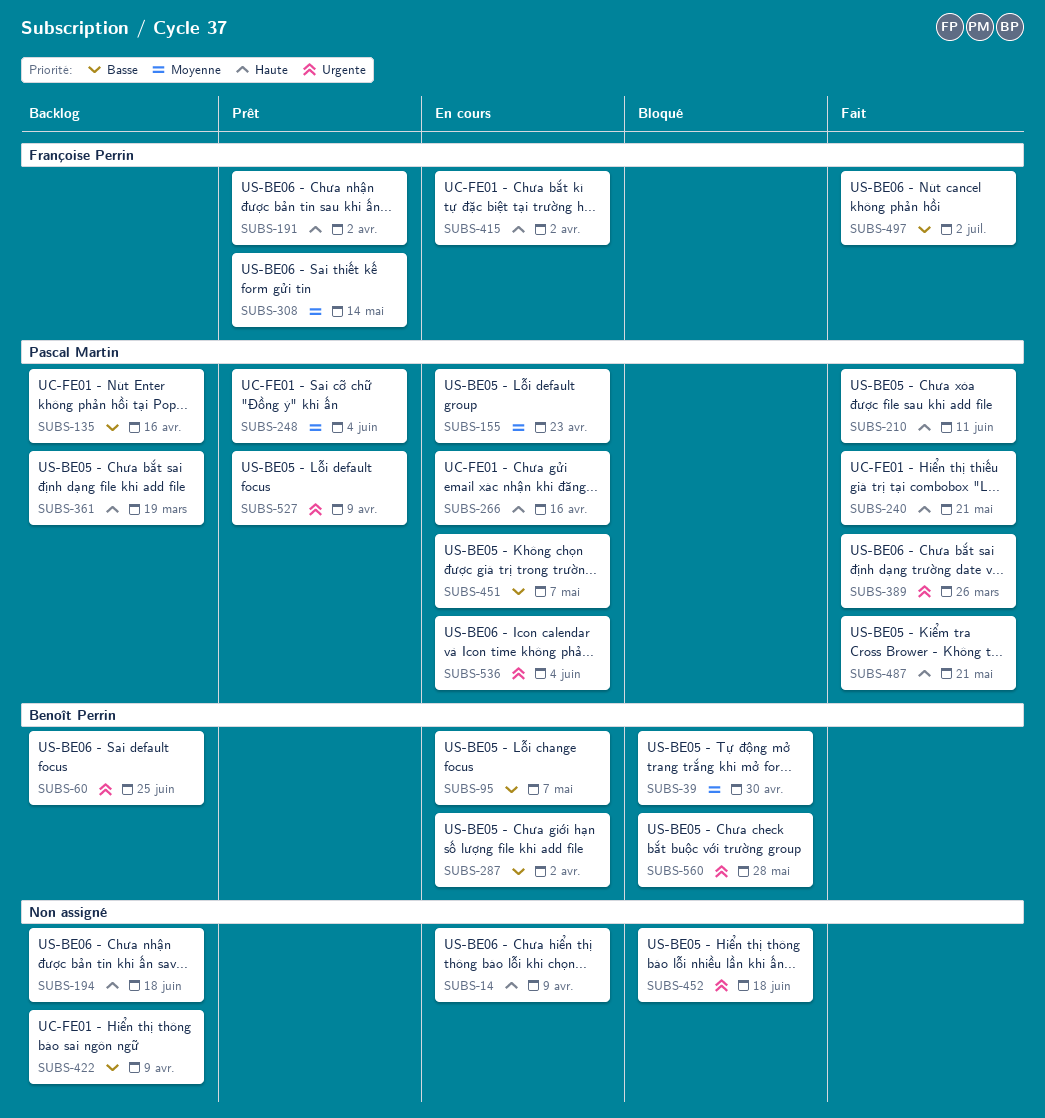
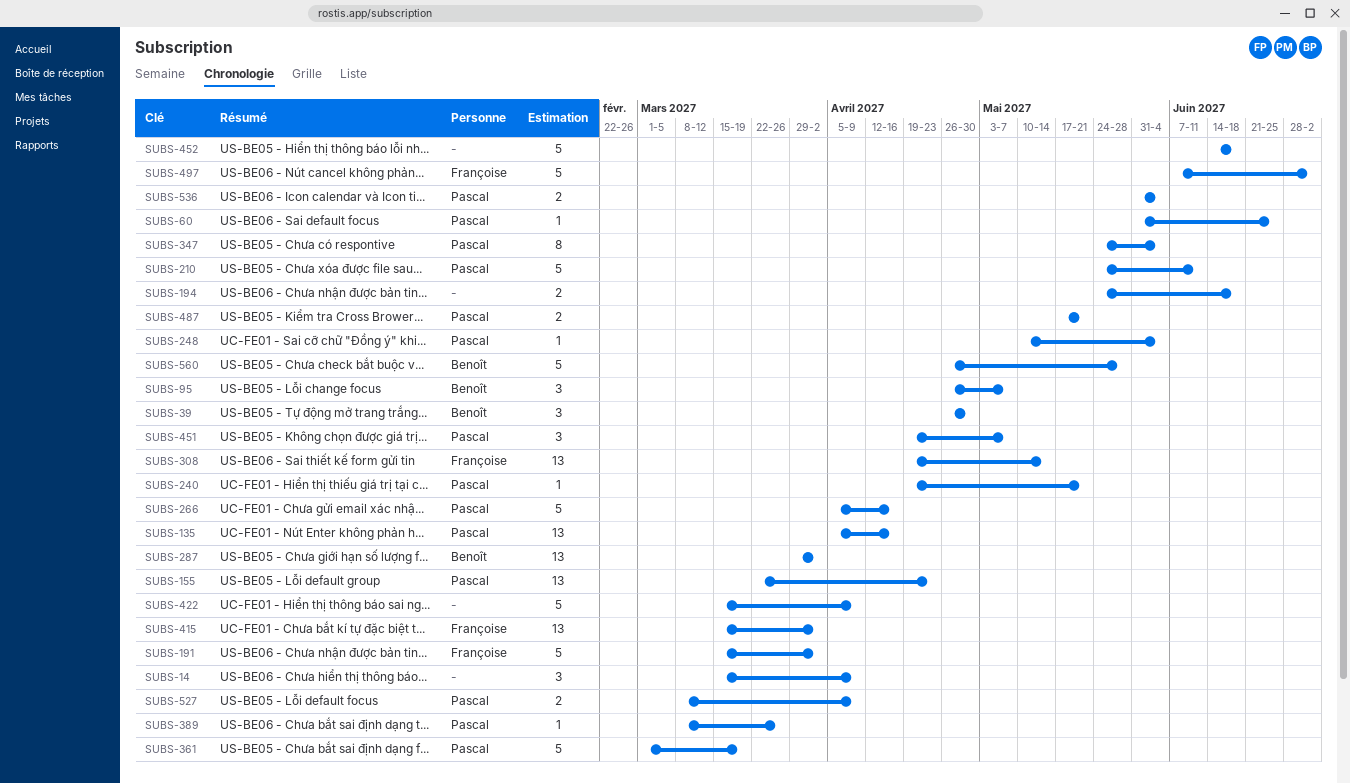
SUBS-60, owner: Benoît Perrin -> Pascal Martin
SUBS-347: none -> present

